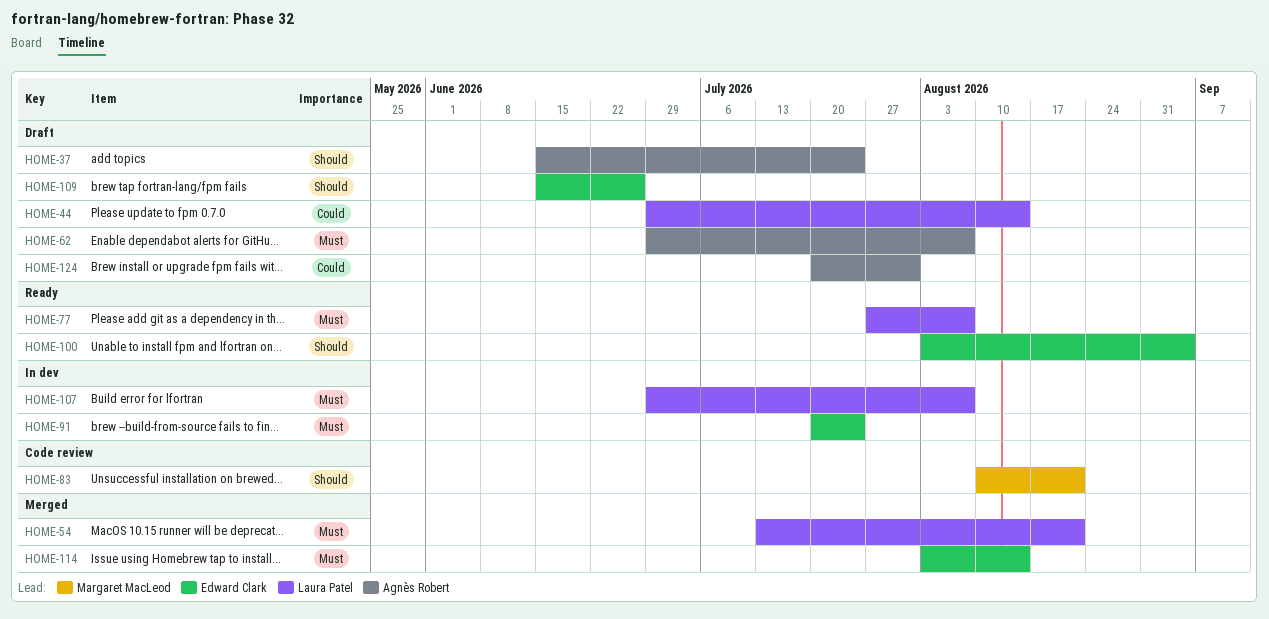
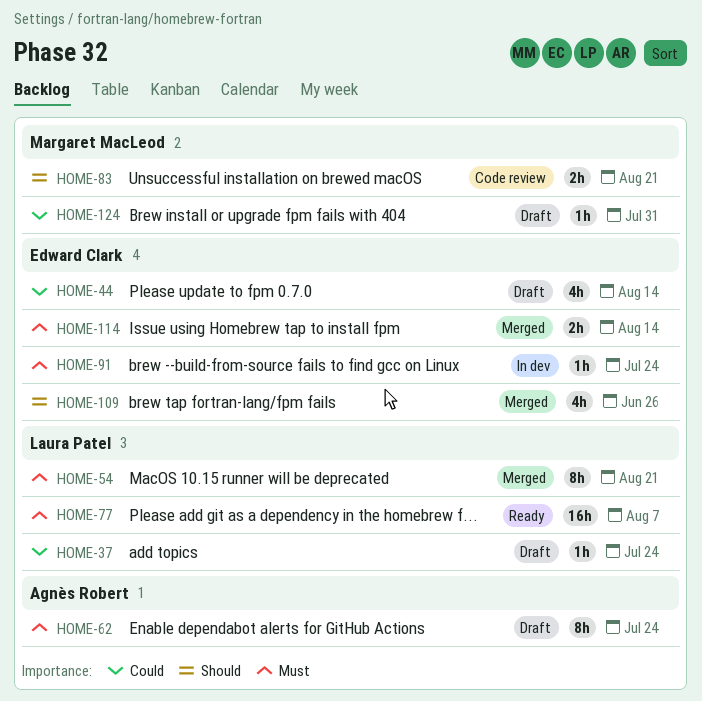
HOME-37, owner: Agnès Robert -> Laura Patel
HOME-37, priority: Should -> Could
HOME-44, owner: Laura Patel -> Edward Clark
HOME-62, due: Aug 7 -> Jul 24
HOME-100: present -> none
HOME-107: present -> none
HOME-109, status: Draft -> Merged
HOME-124, owner: Agnès Robert -> Margaret MacLeod

